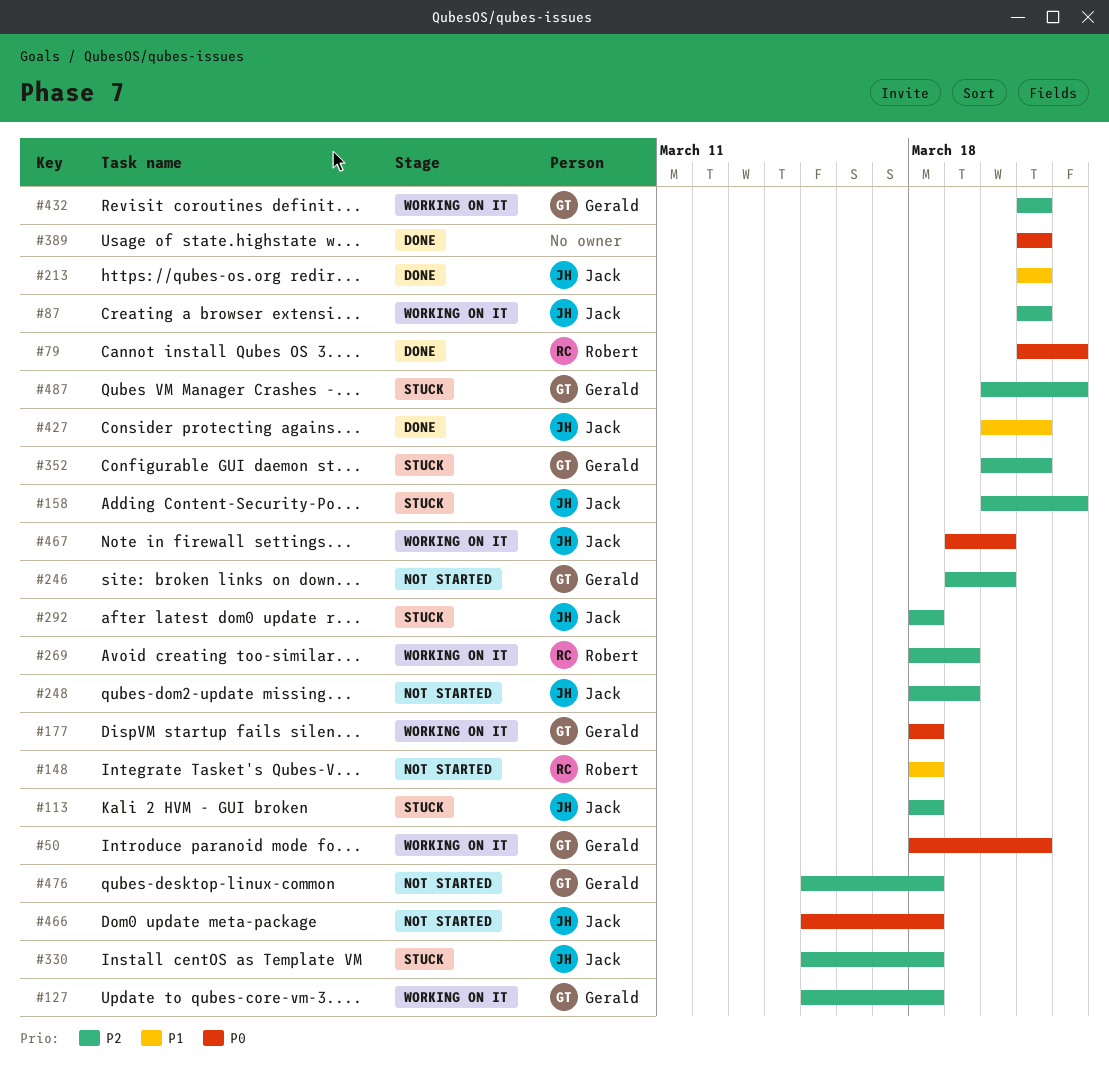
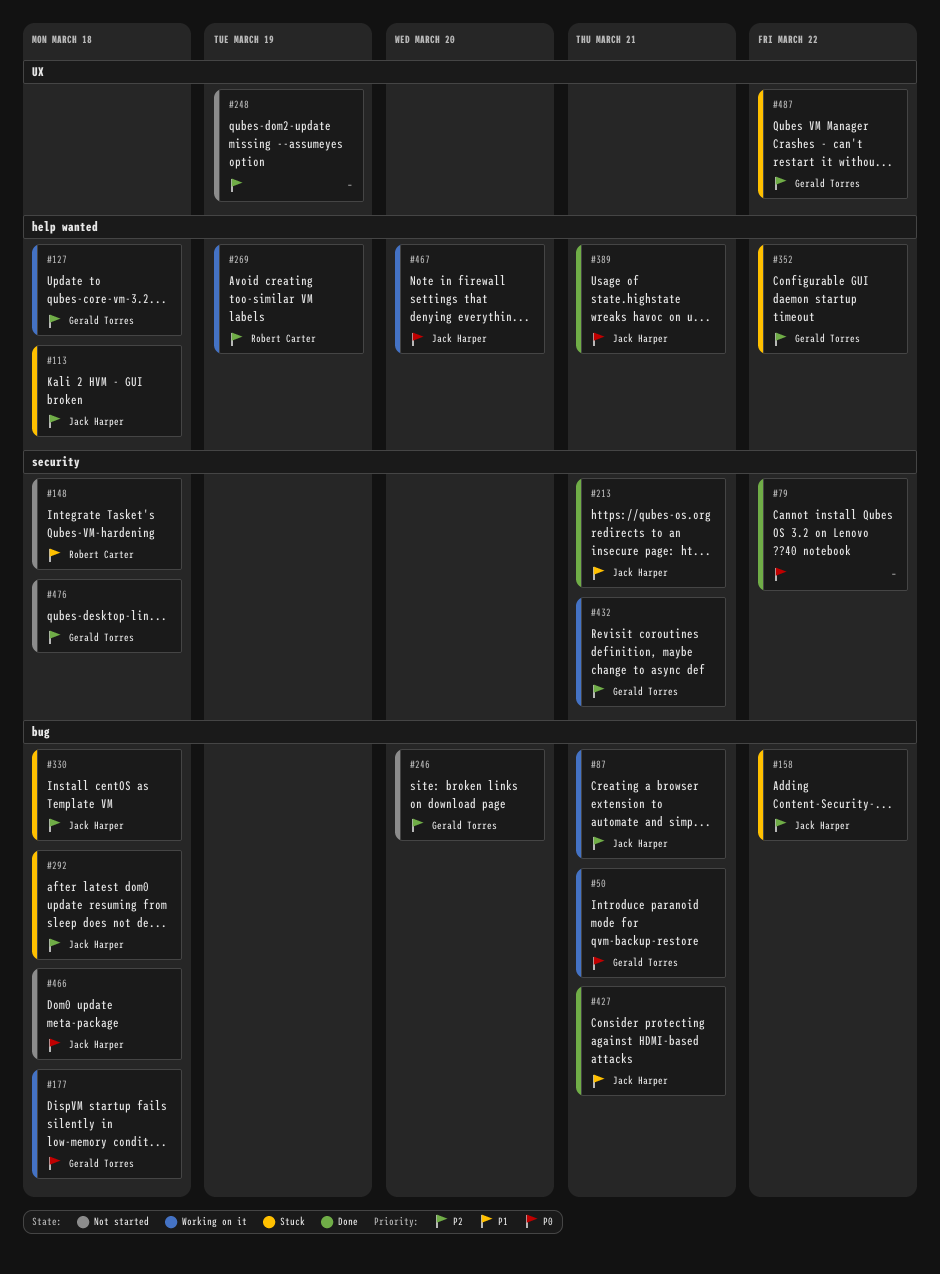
#79, owner: Robert Carter -> none
#248, owner: Jack Harper -> none
#352, due: Mar 21 -> Mar 22
#389, owner: none -> Jack Harper

